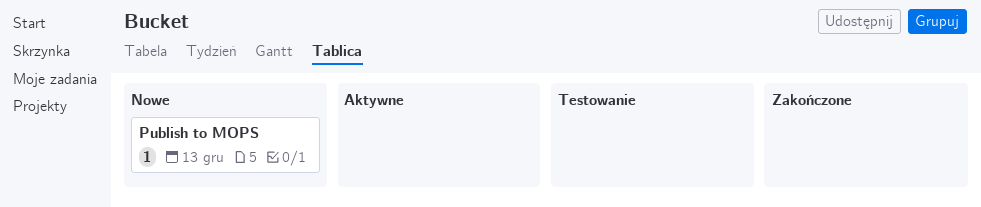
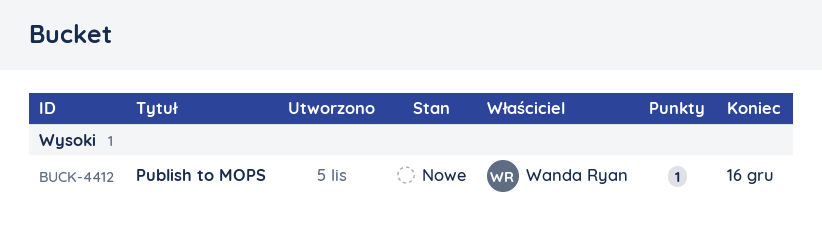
Publish to MOPS, due: Dec 13 -> Dec 16

